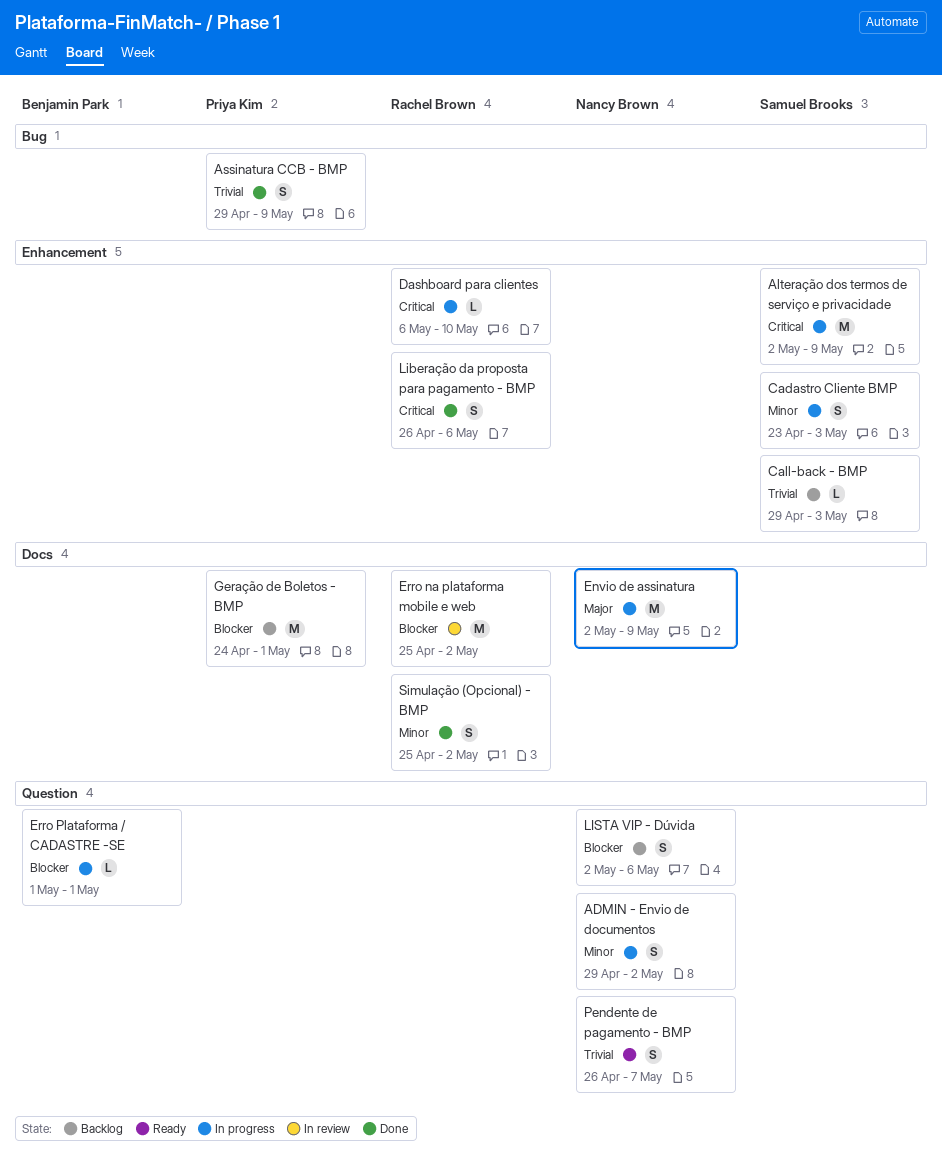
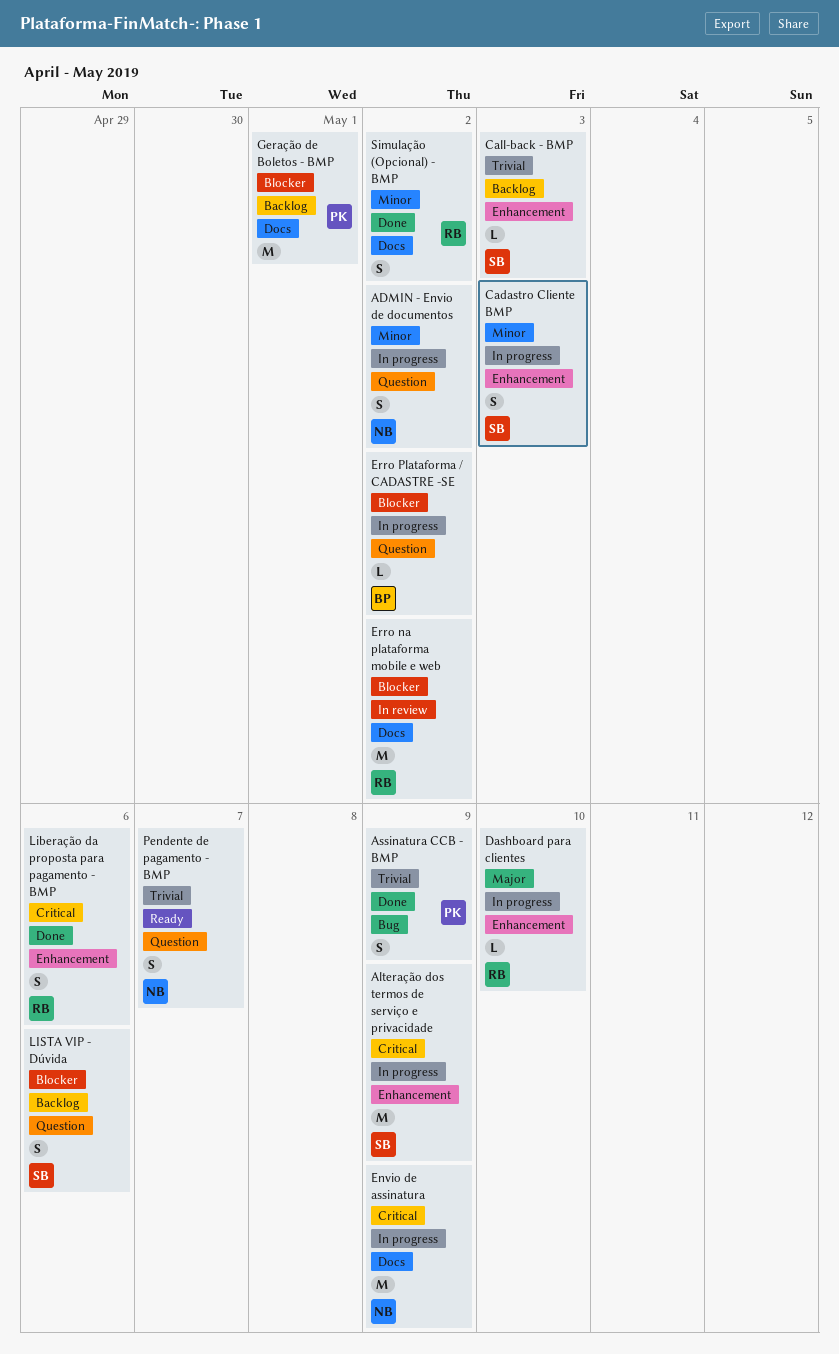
Dashboard para clientes, priority: Critical -> Major
Envio de assinatura, priority: Major -> Critical
Erro Plataforma / CADASTRE -SE, due: May 1 -> May 2
LISTA VIP - Dúvida, owner: Nancy Brown -> Samuel Brooks

